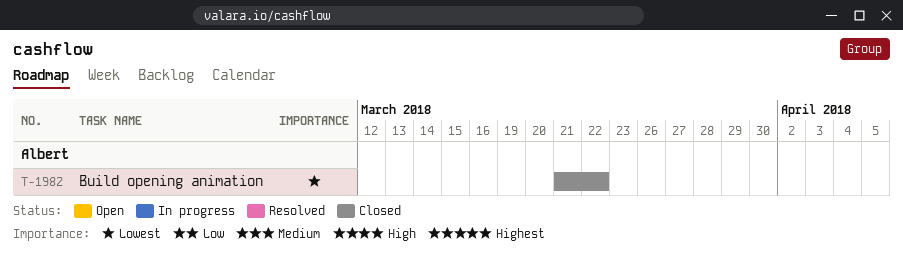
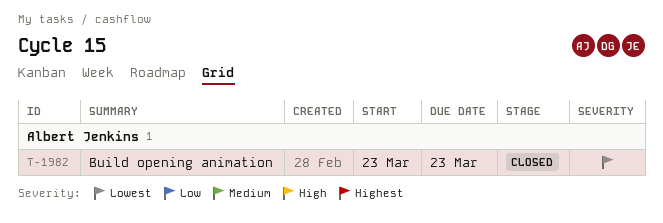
T-1982, start: Mar 21 -> Mar 23
T-1982, due: Mar 22 -> Mar 23

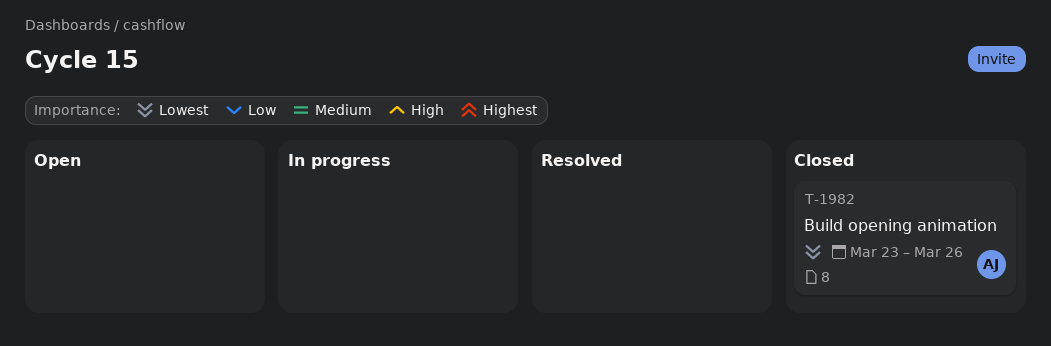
T-1982, due: Mar 23 -> Mar 26

